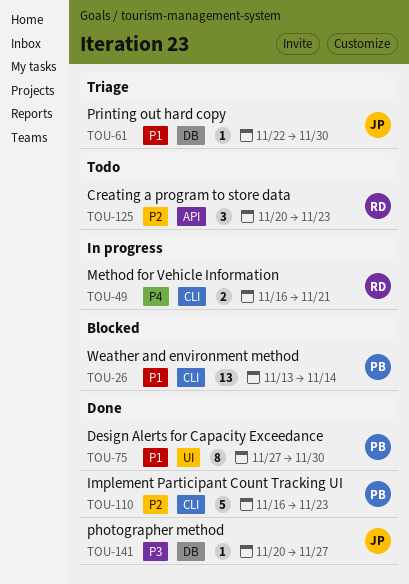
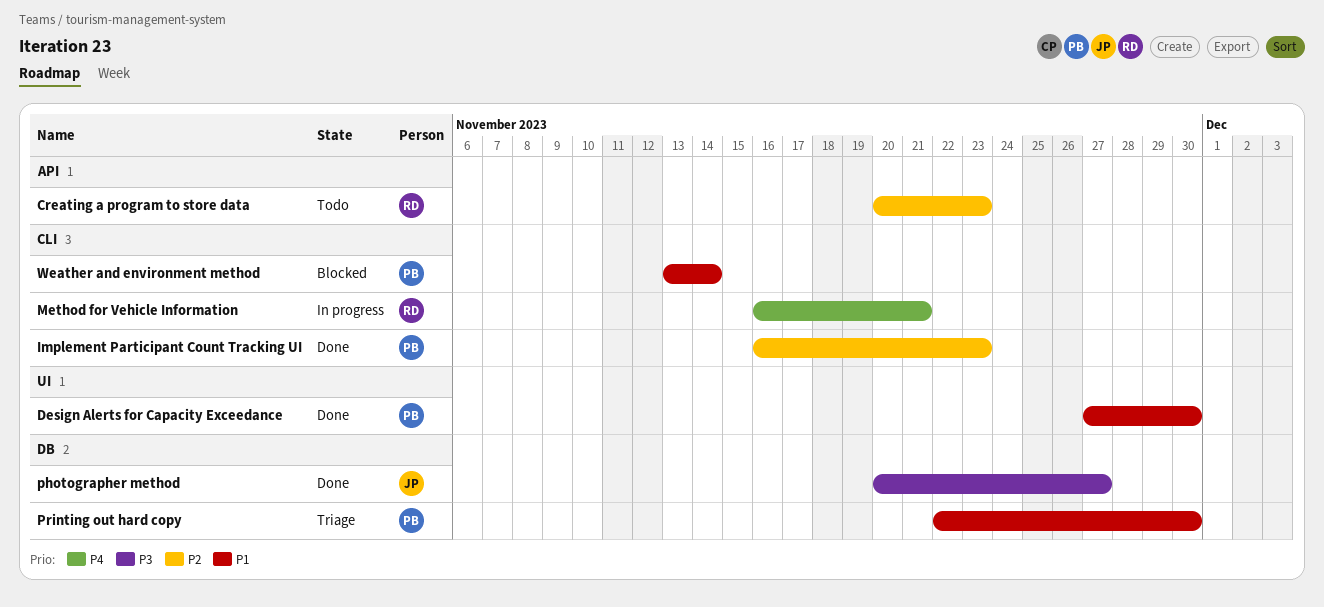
Printing out hard copy, owner: JP -> PB

